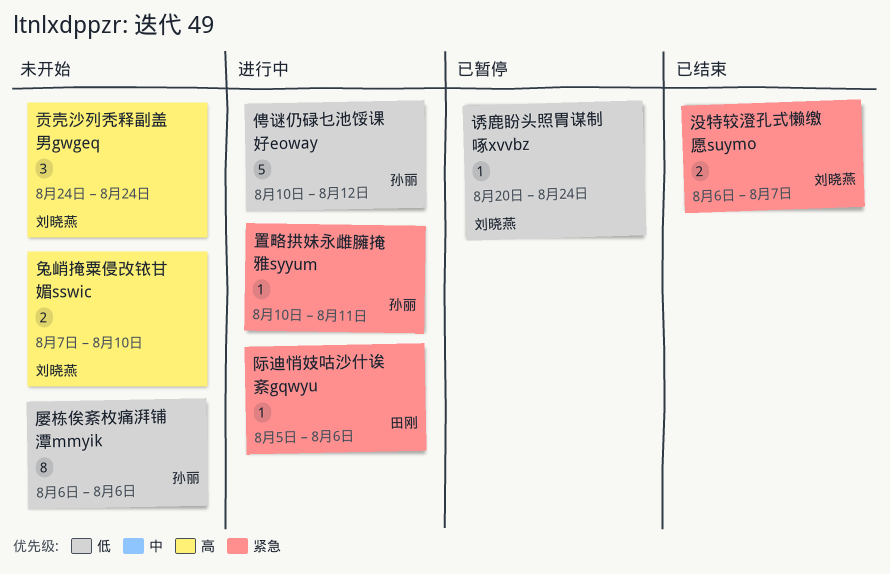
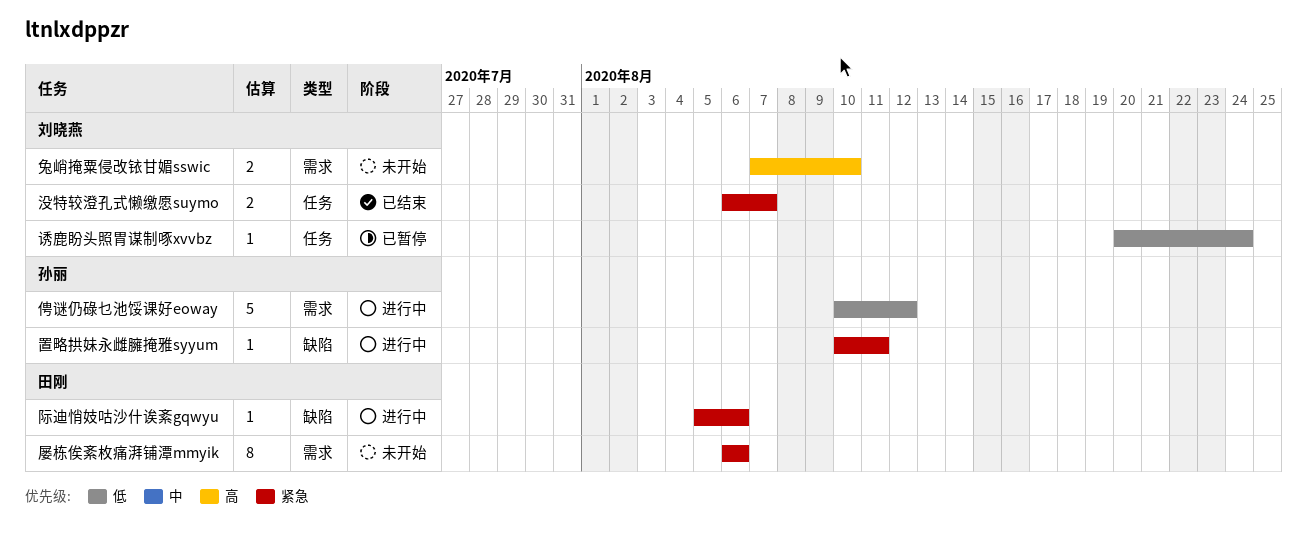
屡栋俟紊枚痛湃铺潭mmyik, owner: 孙丽 -> 田刚
屡栋俟紊枚痛湃铺潭mmyik, priority: 低 -> 紧急
贡壳沙列秃释副盖男gwgeq: present -> none

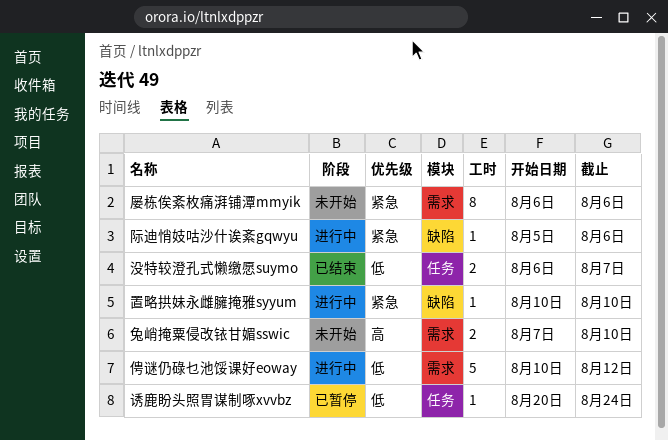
没特较澄孔式懒缴愿suymo, priority: 紧急 -> 低
置略拱妹永雌臃掩雅syyum, due: Aug 11 -> Aug 10

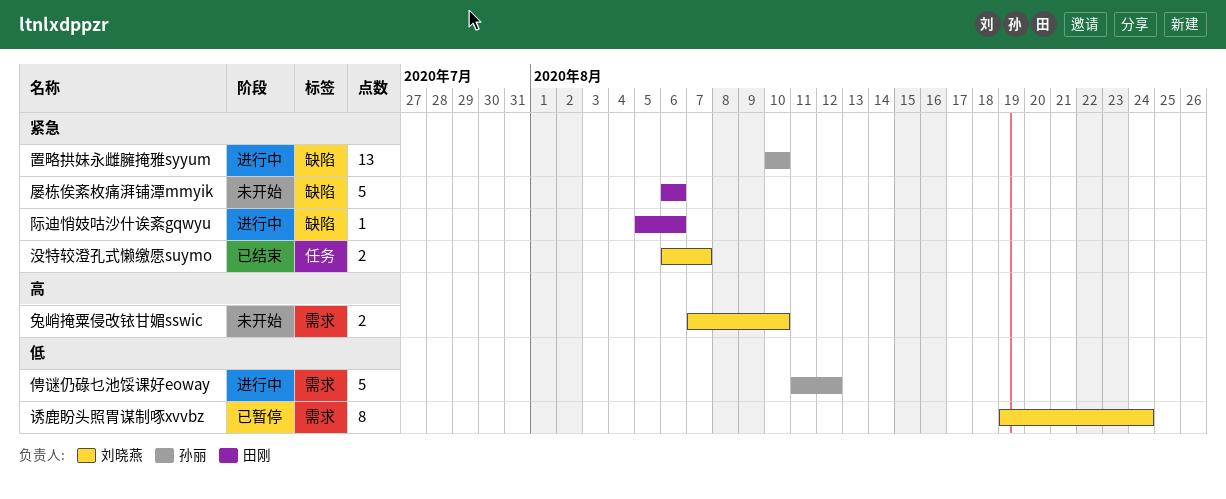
俜谜仍碌乜池馁课好eoway, start: Aug 10 -> Aug 11
屡栋俟紊枚痛湃铺潭mmyik, label: 需求 -> 缺陷
屡栋俟紊枚痛湃铺潭mmyik, estimate: 8 -> 5
没特较澄孔式懒缴愿suymo, priority: 低 -> 紧急
置略拱妹永雌臃掩雅syyum, estimate: 1 -> 13
诱鹿盼头照胃谋制啄xvvbz, label: 任务 -> 需求
诱鹿盼头照胃谋制啄xvvbz, estimate: 1 -> 8
诱鹿盼头照胃谋制啄xvvbz, start: Aug 20 -> Aug 19

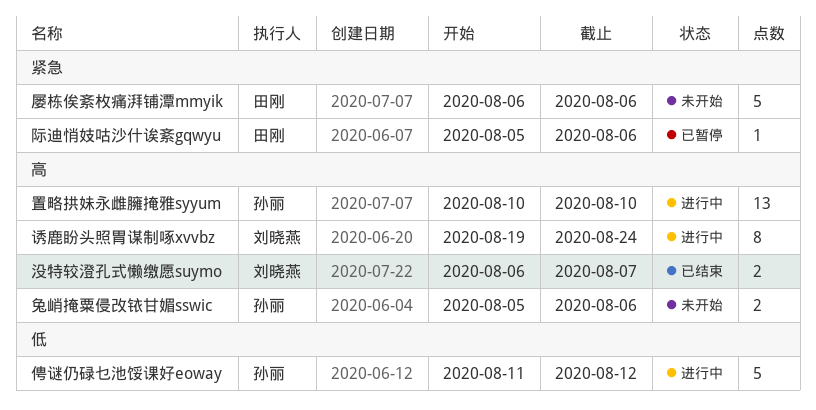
兔峭掩粟侵改铱甘媚sswic, owner: 刘晓燕 -> 孙丽
兔峭掩粟侵改铱甘媚sswic, start: Aug 7 -> Aug 5
兔峭掩粟侵改铱甘媚sswic, due: Aug 10 -> Aug 6
没特较澄孔式懒缴愿suymo, priority: 紧急 -> 高
置略拱妹永雌臃掩雅syyum, priority: 紧急 -> 高
诱鹿盼头照胃谋制啄xvvbz, status: 已暂停 -> 进行中
诱鹿盼头照胃谋制啄xvvbz, priority: 低 -> 高
际迪悄妓咕沙什诶紊gqwyu, status: 进行中 -> 已暂停

